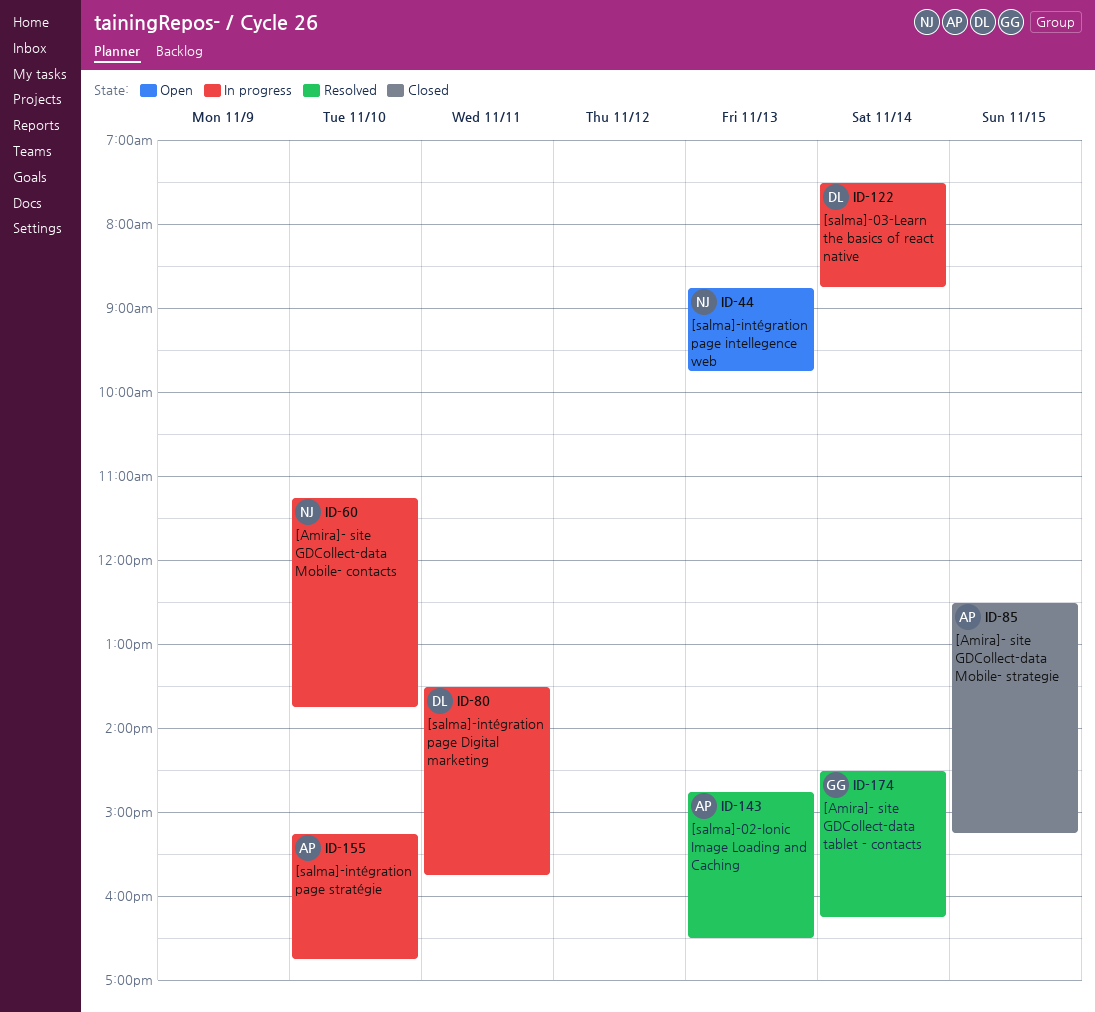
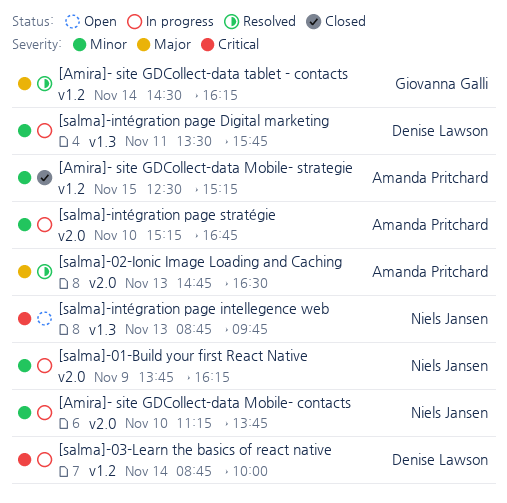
[salma]-01-Build your first React Native: none -> present
[salma]-03-Learn the basics of react native, begins: 07:30 -> 08:45
[salma]-03-Learn the basics of react native, ends: 08:45 -> 10:00

